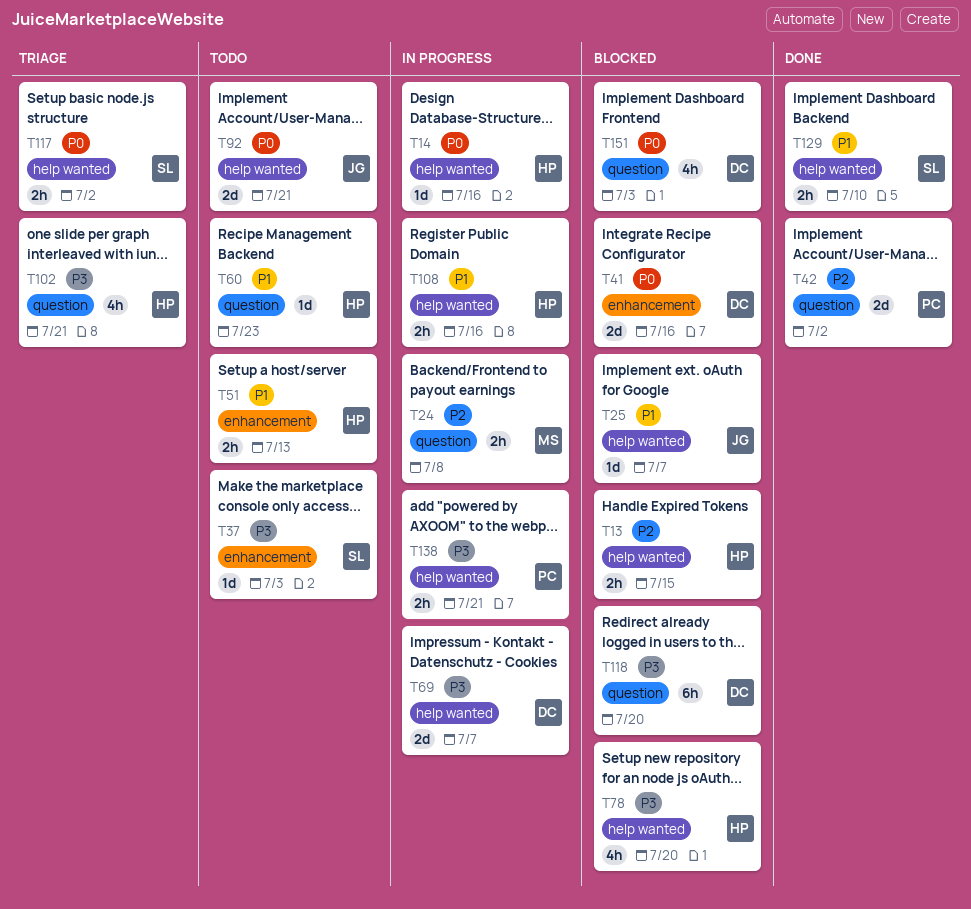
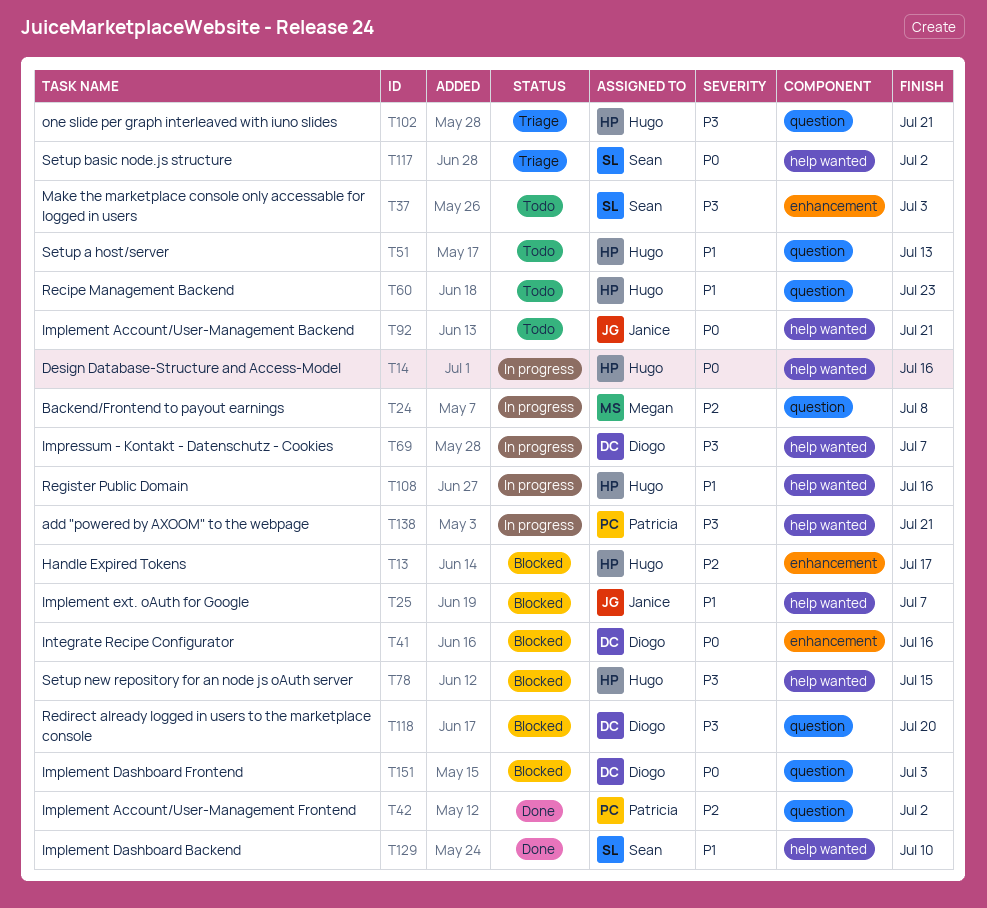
T13, label: help wanted -> enhancement
T13, due: Jul 15 -> Jul 17
T51, label: enhancement -> question
T78, due: Jul 20 -> Jul 15

